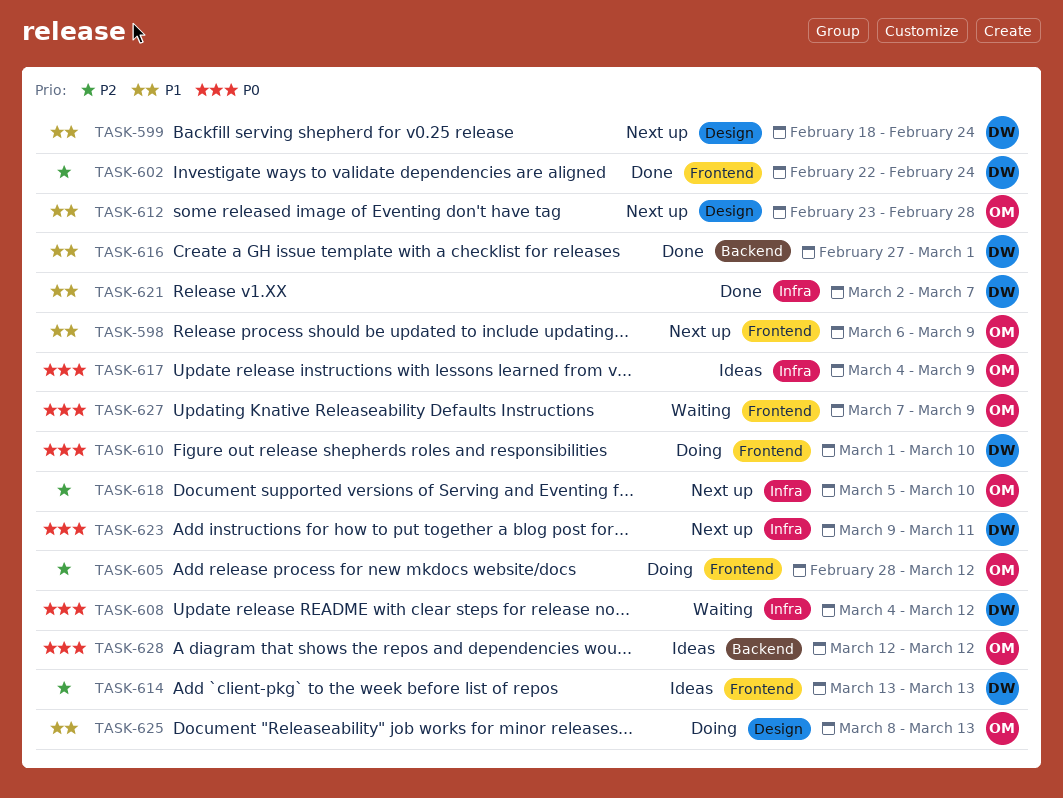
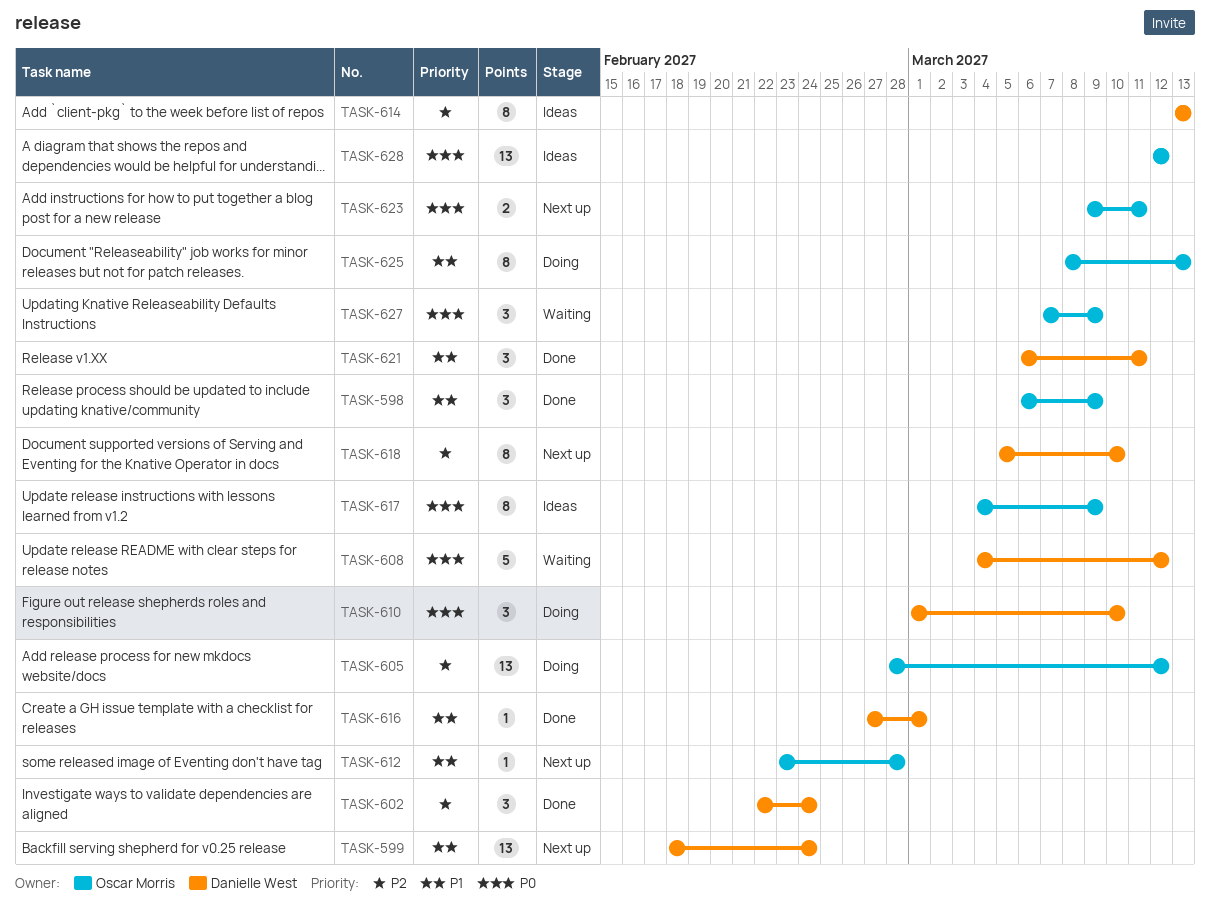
TASK-598, status: Next up -> Done
TASK-618, owner: Oscar Morris -> Danielle West
TASK-621, start: Mar 2 -> Mar 6
TASK-621, due: Mar 7 -> Mar 11
TASK-623, owner: Danielle West -> Oscar Morris

